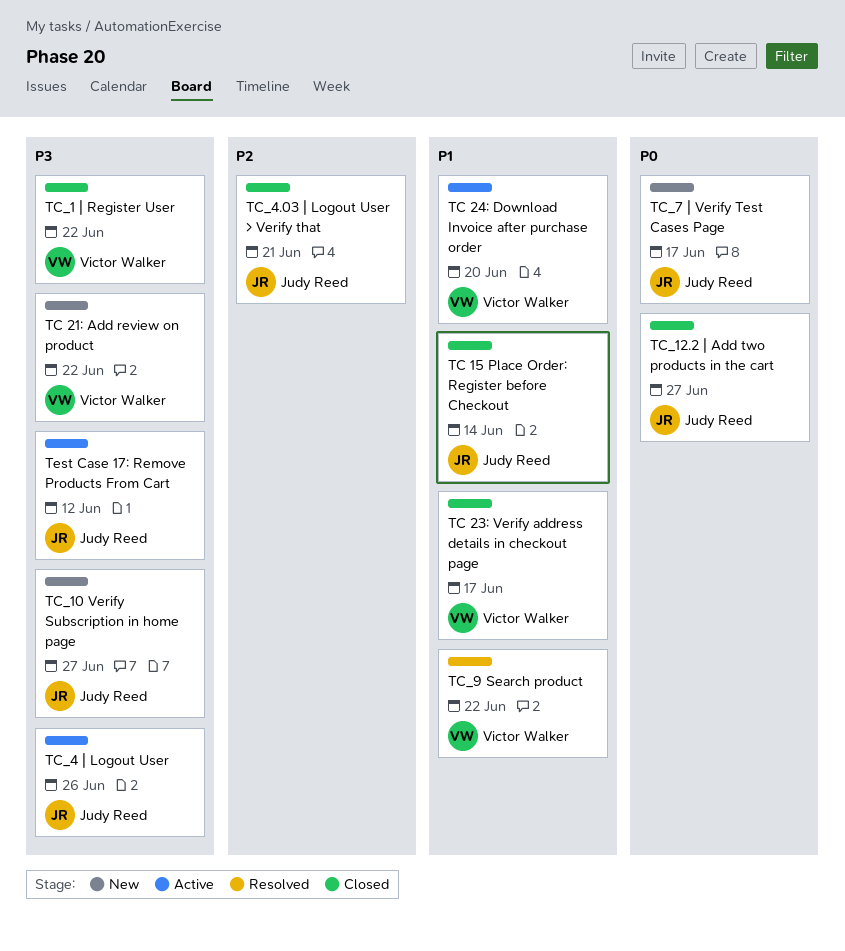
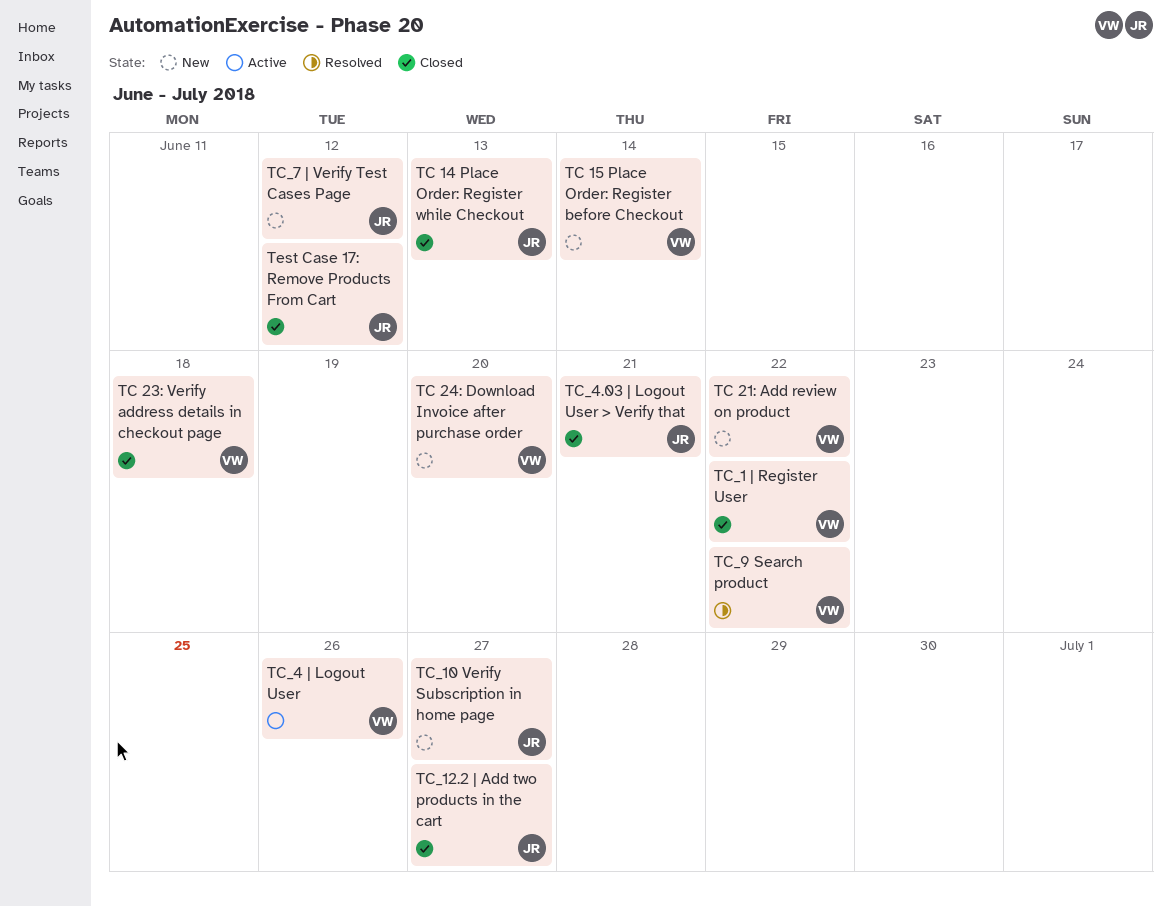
TC 14 Place Order: Register while Checkout: none -> present
TC 15 Place Order: Register before Checkout, status: Closed -> New
TC 15 Place Order: Register before Checkout, owner: Judy Reed -> Victor Walker
TC 23: Verify address details in checkout page, due: Jun 17 -> Jun 18
TC 24: Download Invoice after purchase order, status: Active -> New
TC_4 | Logout User, owner: Judy Reed -> Victor Walker
TC_7 | Verify Test Cases Page, due: Jun 17 -> Jun 12
Test Case 17: Remove Products From Cart, status: Active -> Closed

